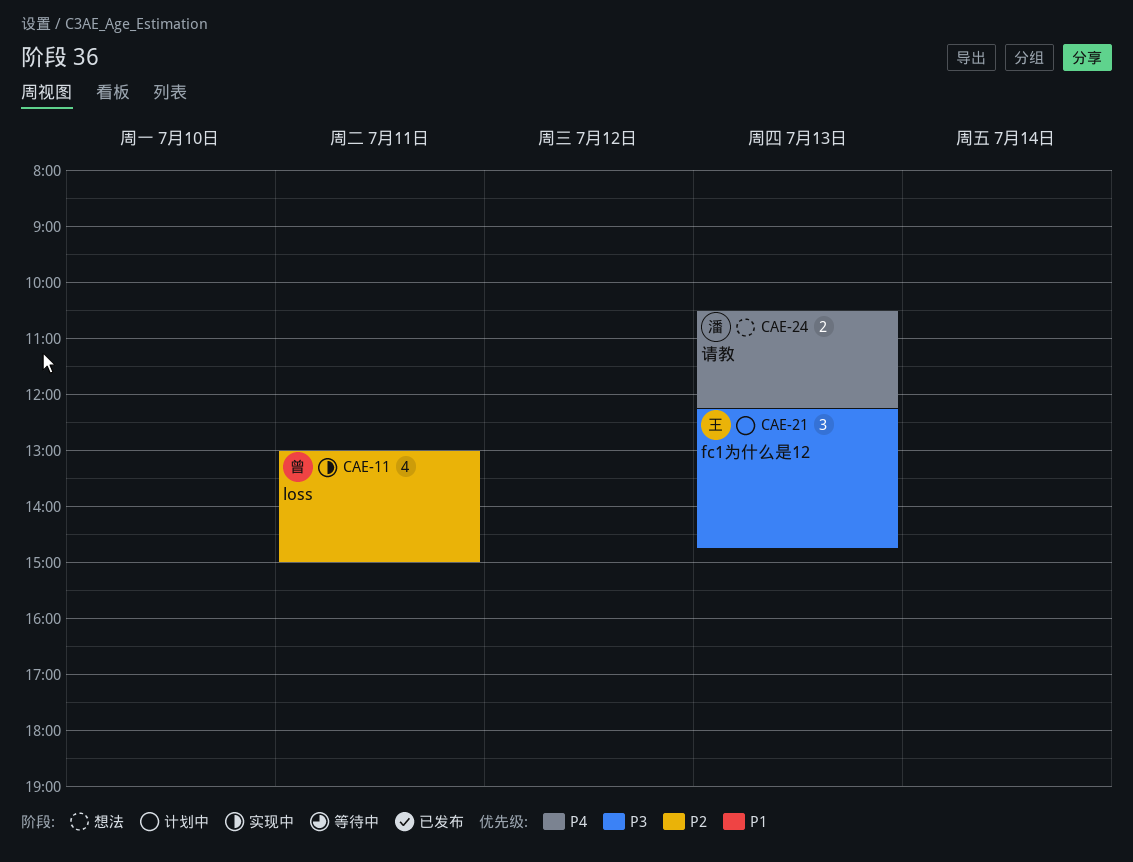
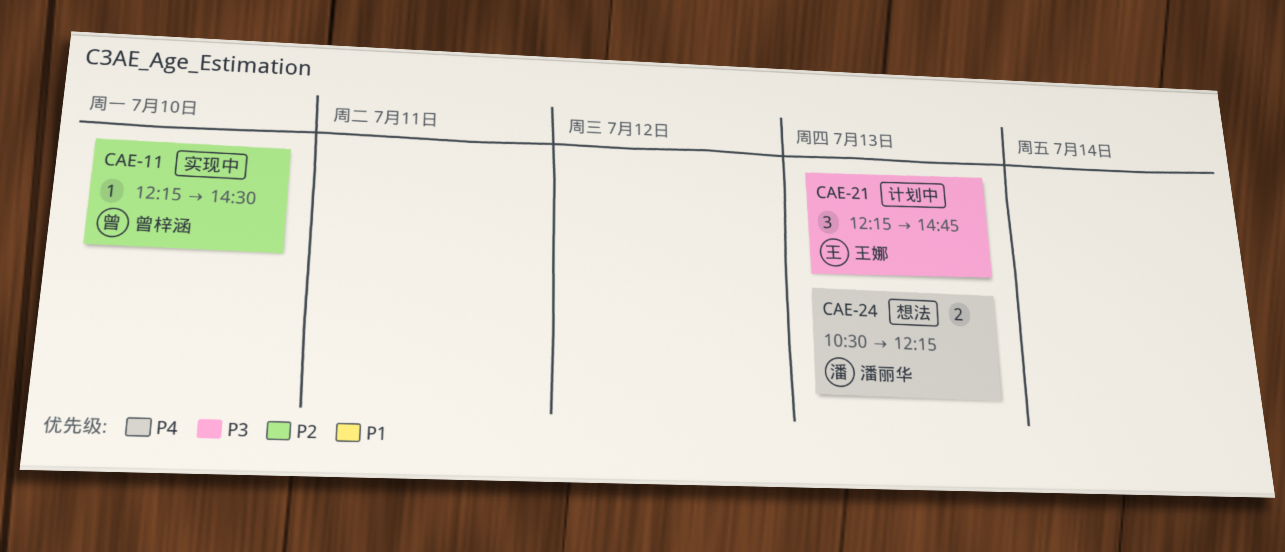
CAE-11, estimate: 4 -> 1
CAE-11, day: Jul 11 -> Jul 10
CAE-11, begins: 13:00 -> 12:15
CAE-11, ends: 15:00 -> 14:30

